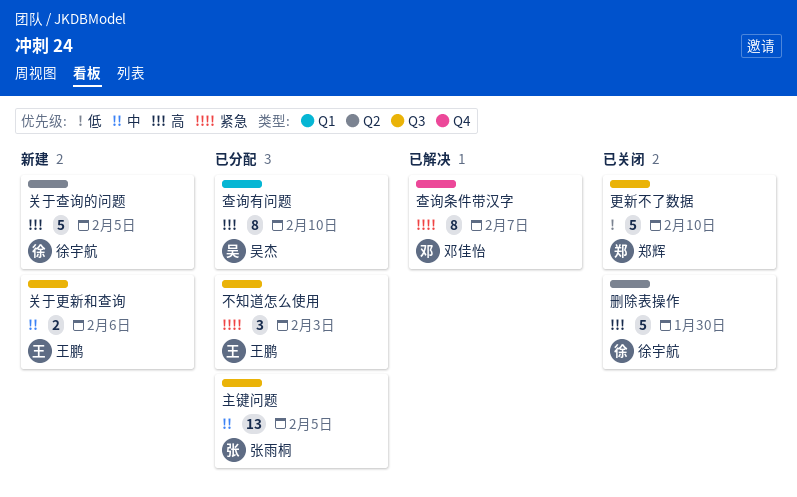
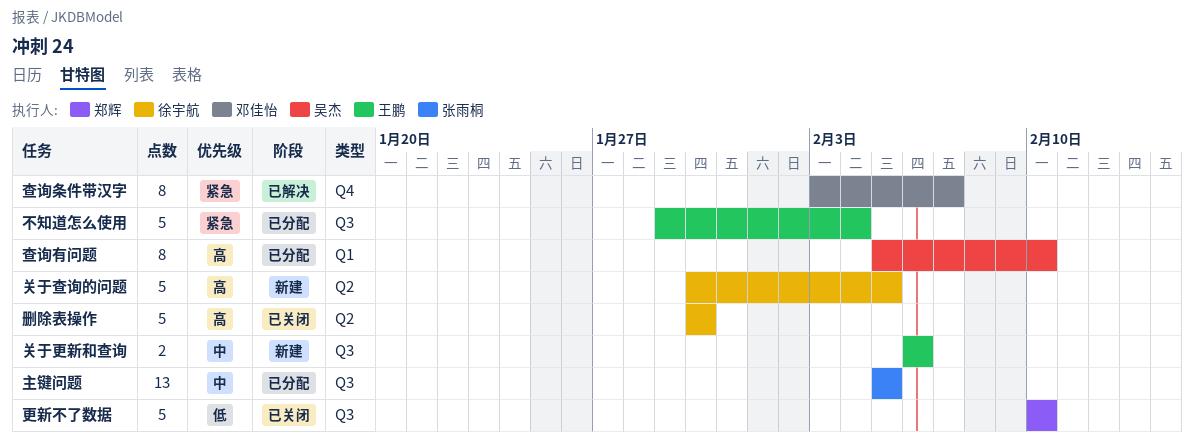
不知道怎么使用, estimate: 3 -> 5
不知道怎么使用, due: Feb 3 -> Feb 4

